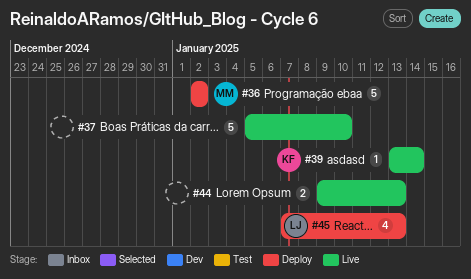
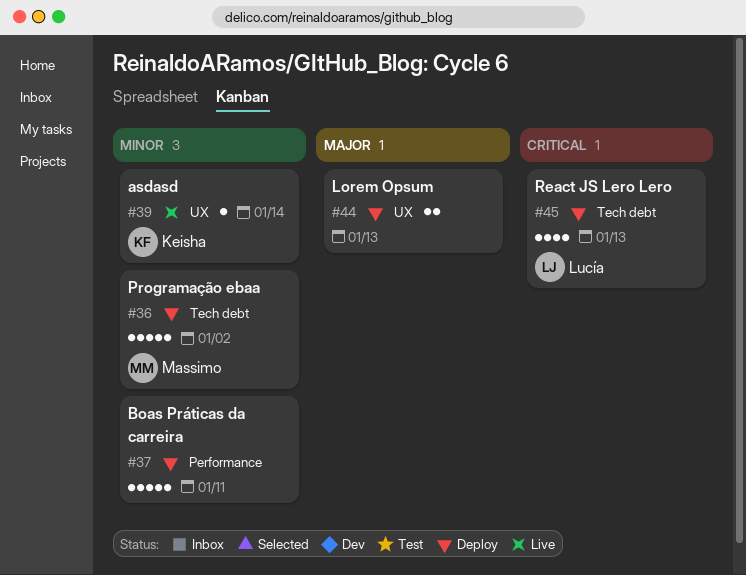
#37, status: Live -> Deploy
#37, due: Jan 10 -> Jan 11
#44, status: Live -> Deploy

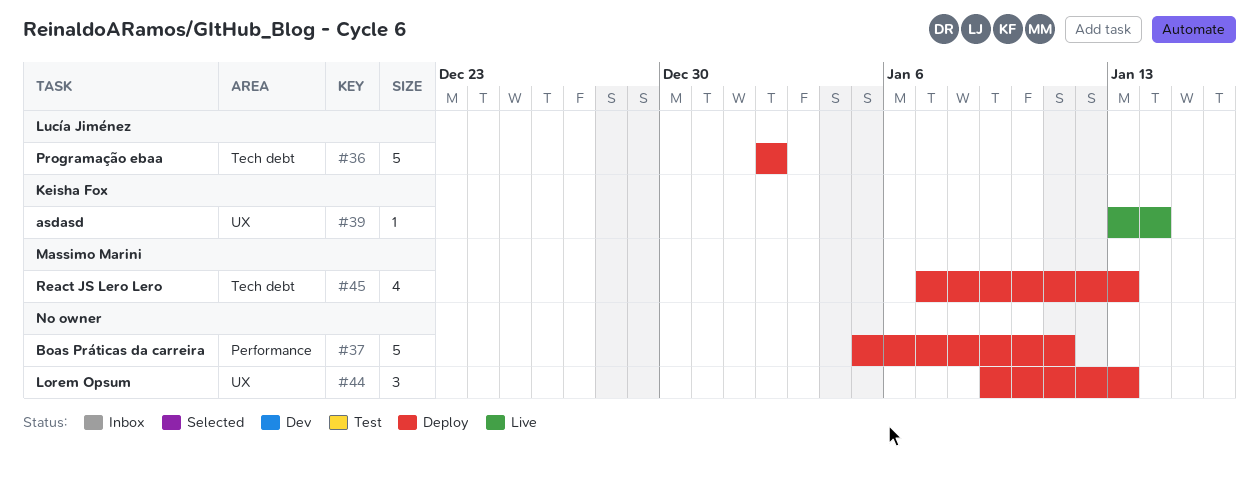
#36, owner: Massimo Marini -> Lucía Jiménez
#44, estimate: 2 -> 3
#45, owner: Lucía Jiménez -> Massimo Marini

